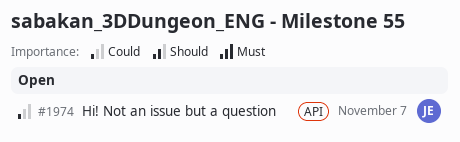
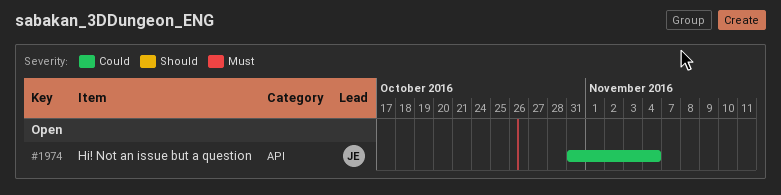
#1974, due: Nov 7 -> Nov 4

